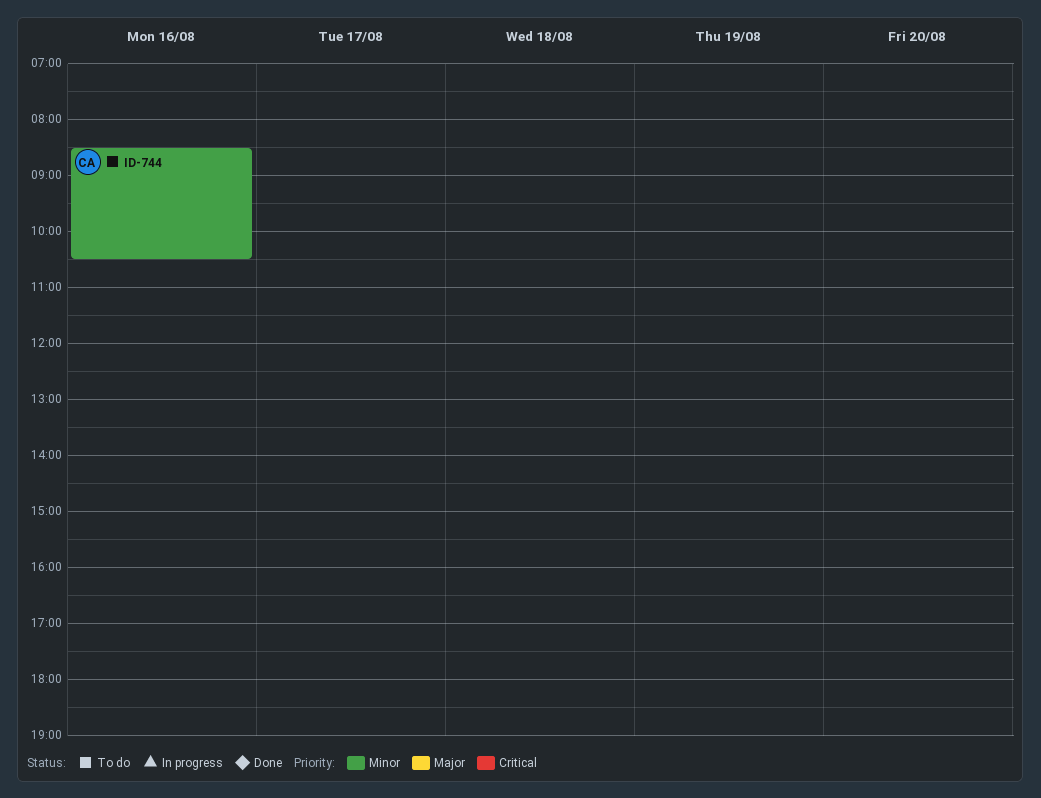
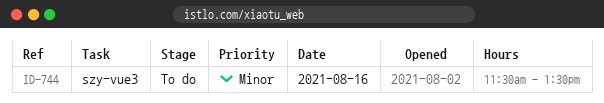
ID-744, begins: 08:30 -> 11:30
ID-744, ends: 10:30 -> 13:30

